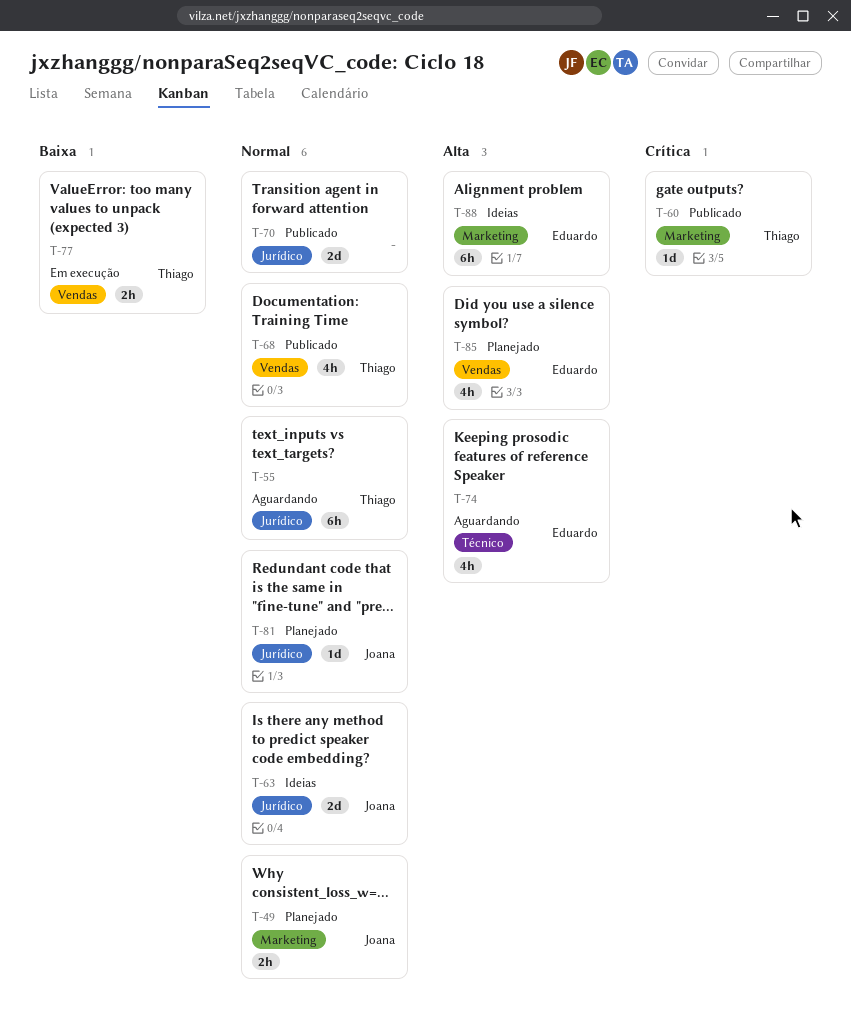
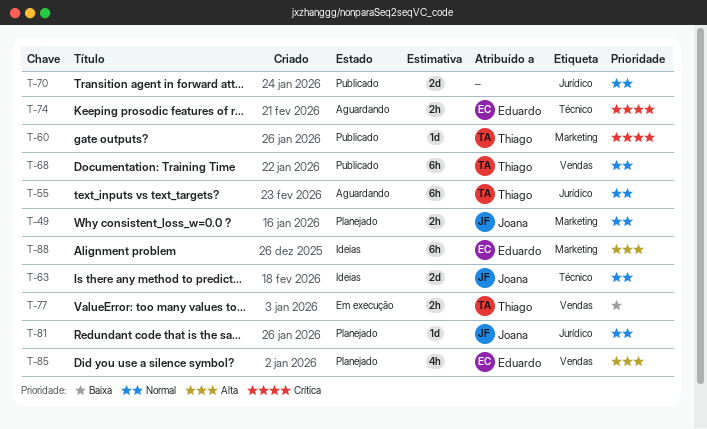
T-63, label: Jurídico -> Técnico
T-68, estimate: 4h -> 6h
T-74, priority: Alta -> Crítica
T-74, estimate: 4h -> 2h

